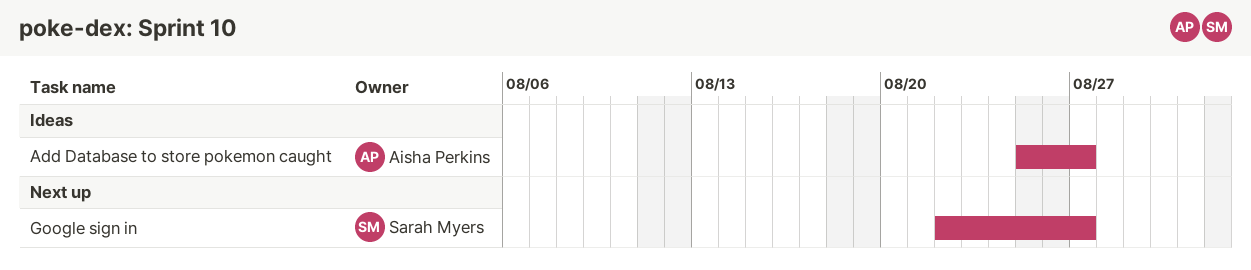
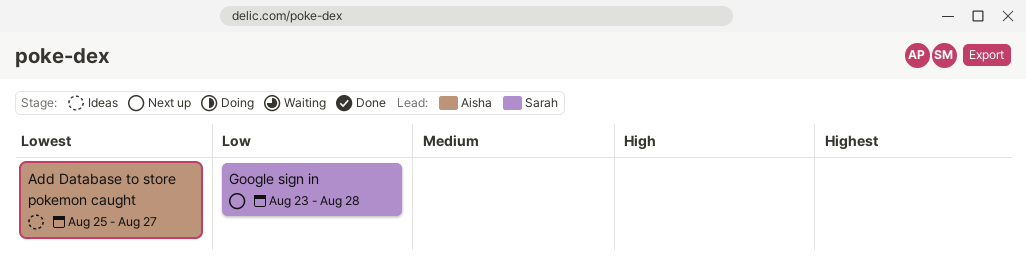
Google sign in, start: Aug 22 -> Aug 23
Google sign in, due: Aug 27 -> Aug 28

